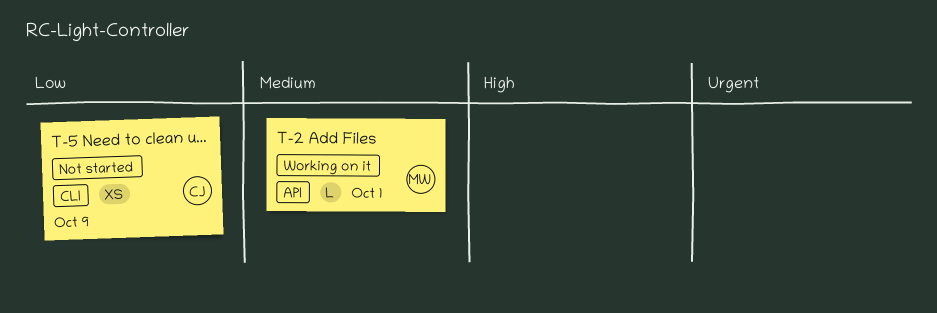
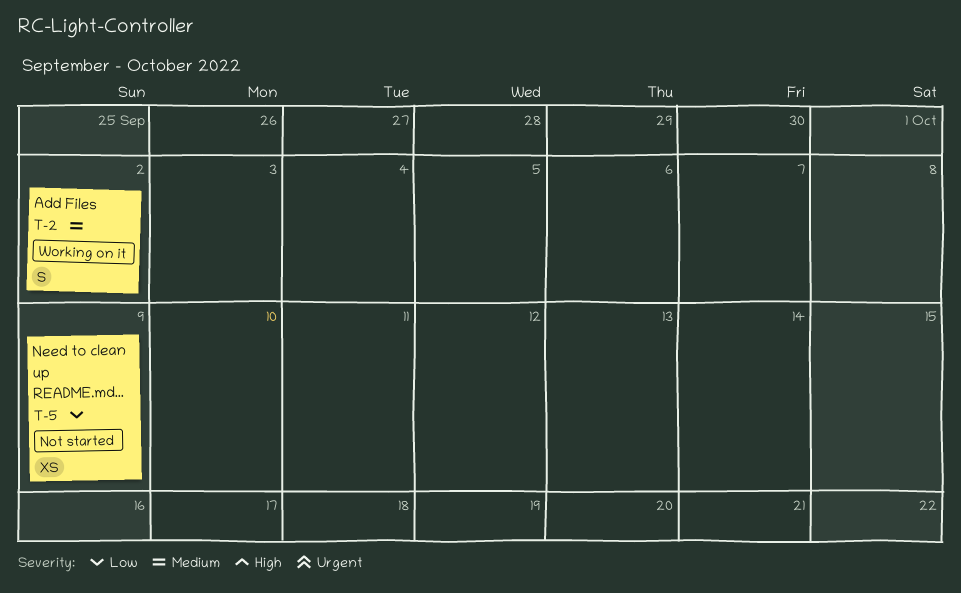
T-2, estimate: L -> S
T-2, due: Oct 1 -> Oct 2

